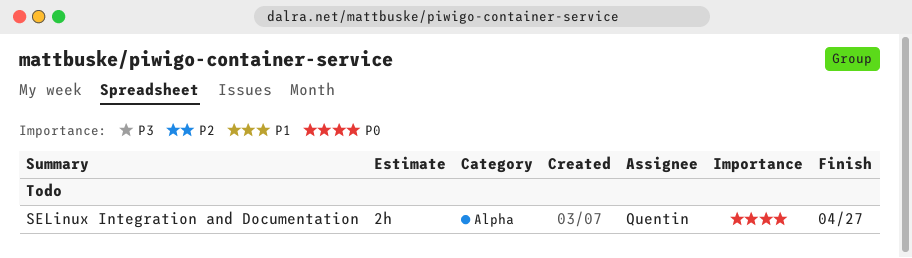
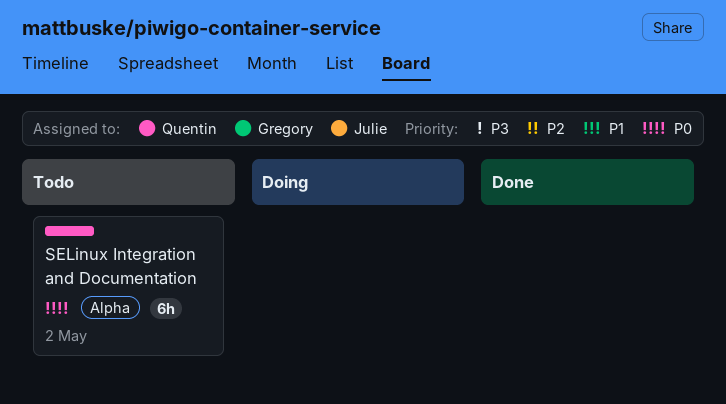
SELinux Integration and Documentation, estimate: 2h -> 6h
SELinux Integration and Documentation, due: Apr 27 -> May 2

